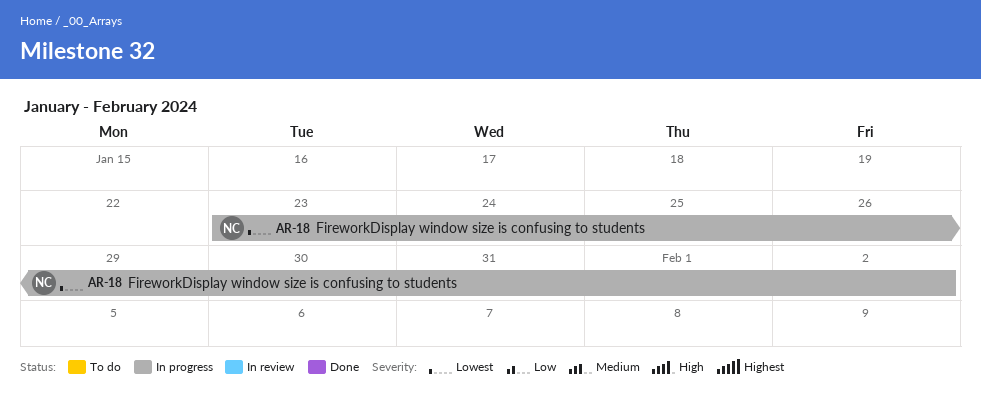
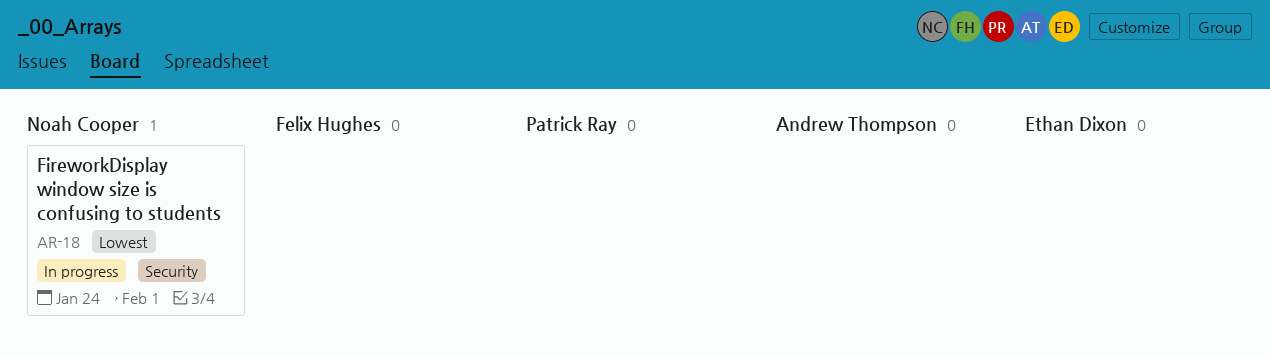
AR-18, start: Jan 23 -> Jan 24
AR-18, due: Feb 2 -> Feb 1

